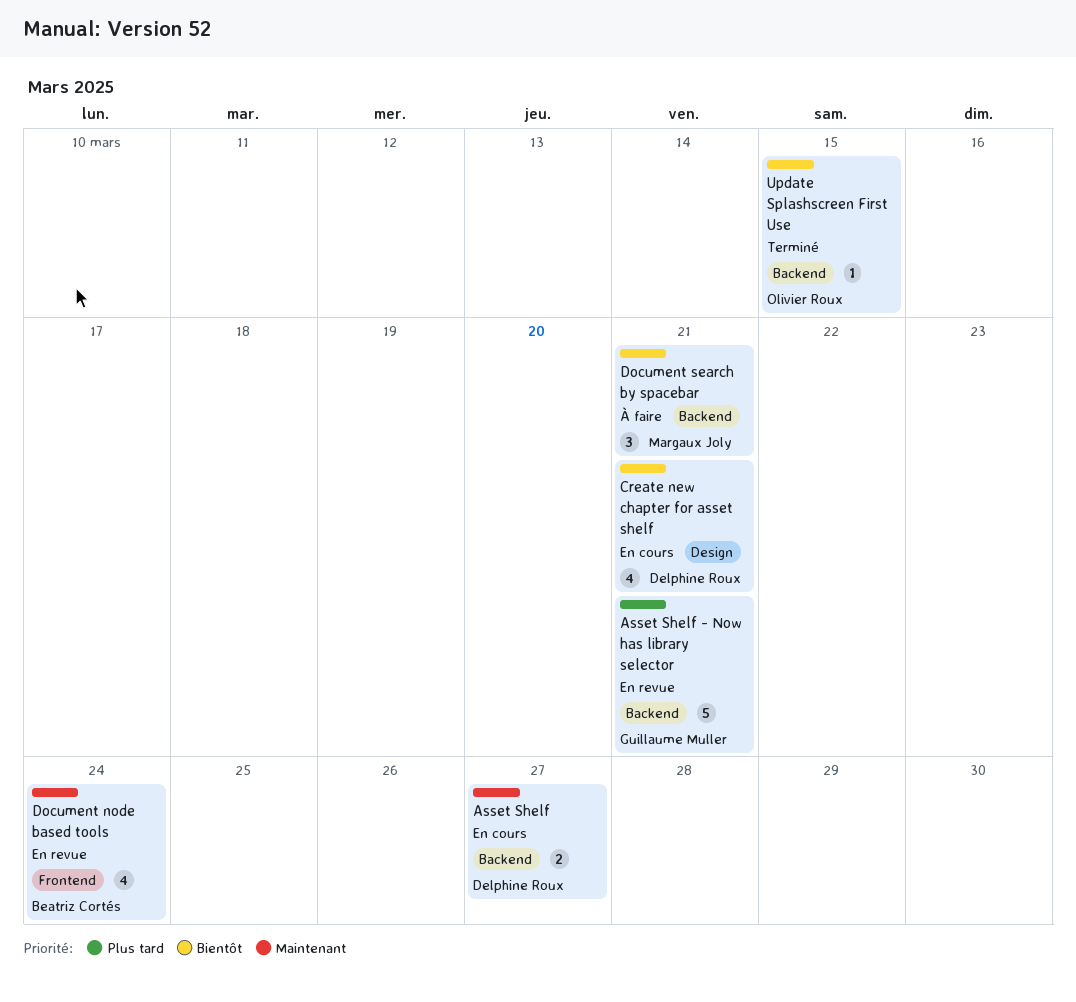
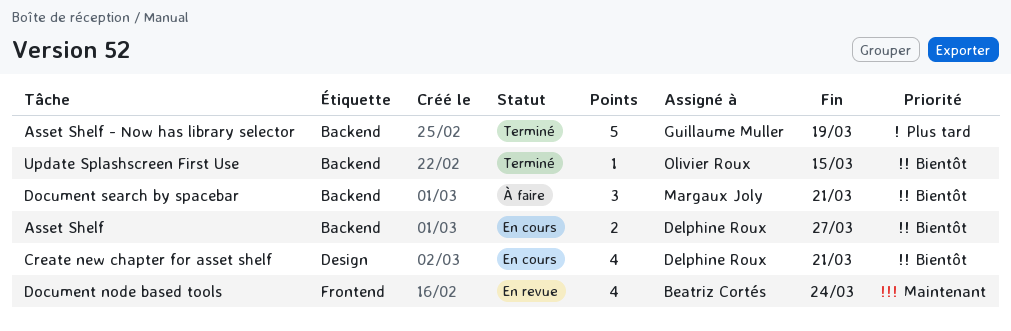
Asset Shelf, priority: Maintenant -> Bientôt
Asset Shelf - Now has library selector, status: En revue -> Terminé
Asset Shelf - Now has library selector, due: Mar 21 -> Mar 19

